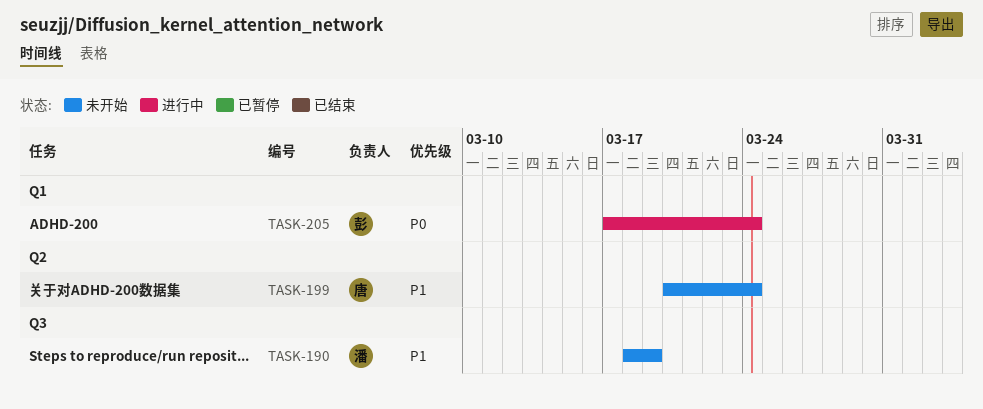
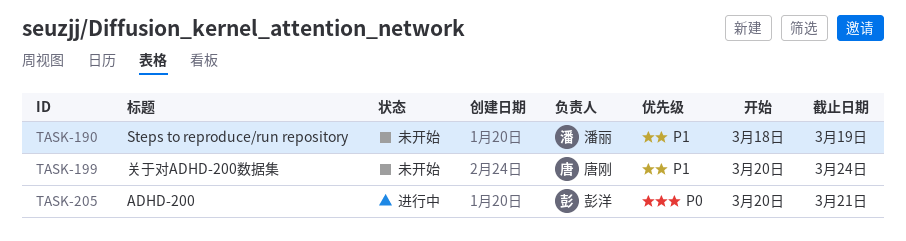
TASK-205, start: Mar 17 -> Mar 20
TASK-205, due: Mar 24 -> Mar 21

